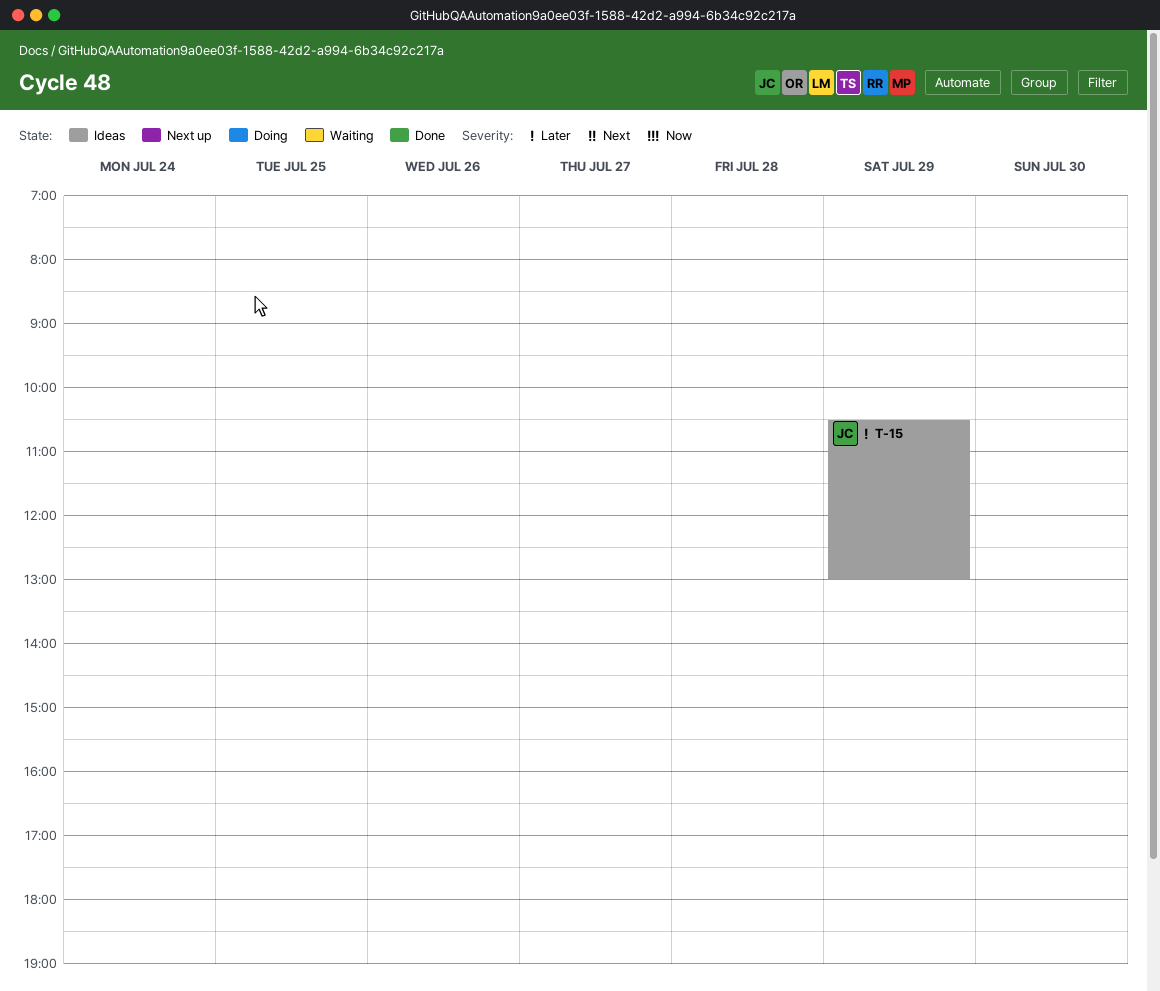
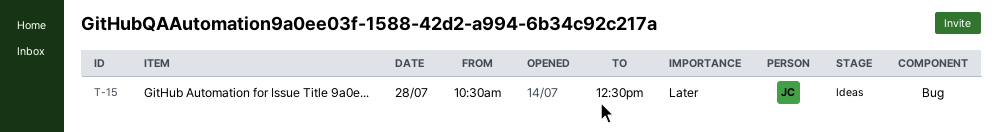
T-15, day: Jul 29 -> Jul 28
T-15, ends: 13:00 -> 12:30

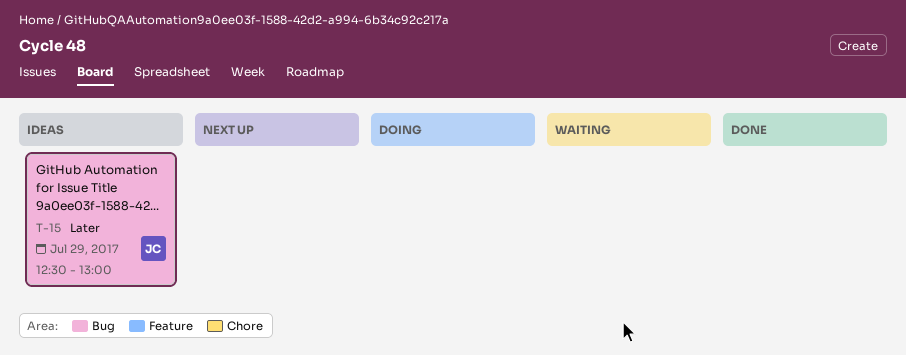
T-15, day: Jul 28 -> Jul 29
T-15, begins: 10:30 -> 12:30
T-15, ends: 12:30 -> 13:00

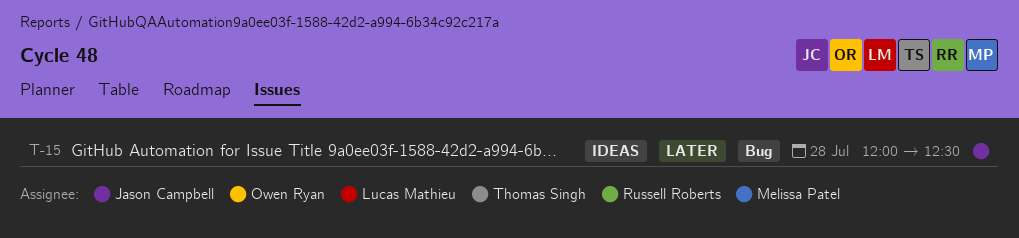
T-15, day: Jul 29 -> Jul 28
T-15, begins: 12:30 -> 12:00
T-15, ends: 13:00 -> 12:30

